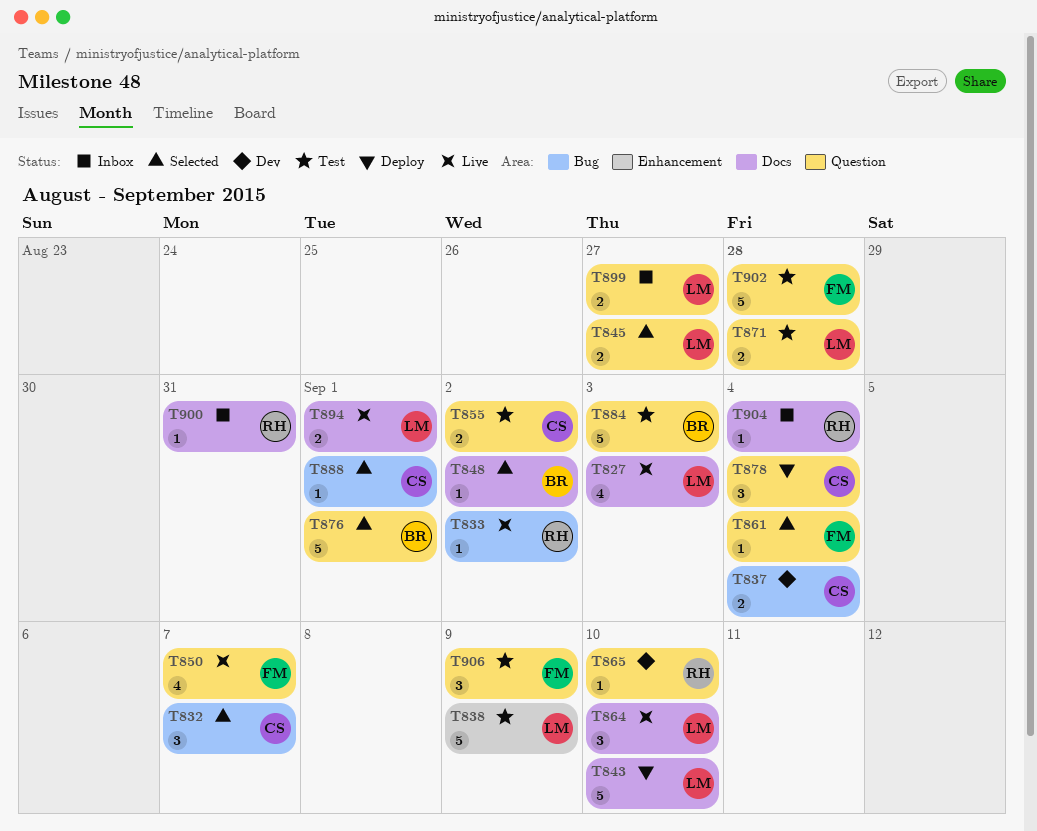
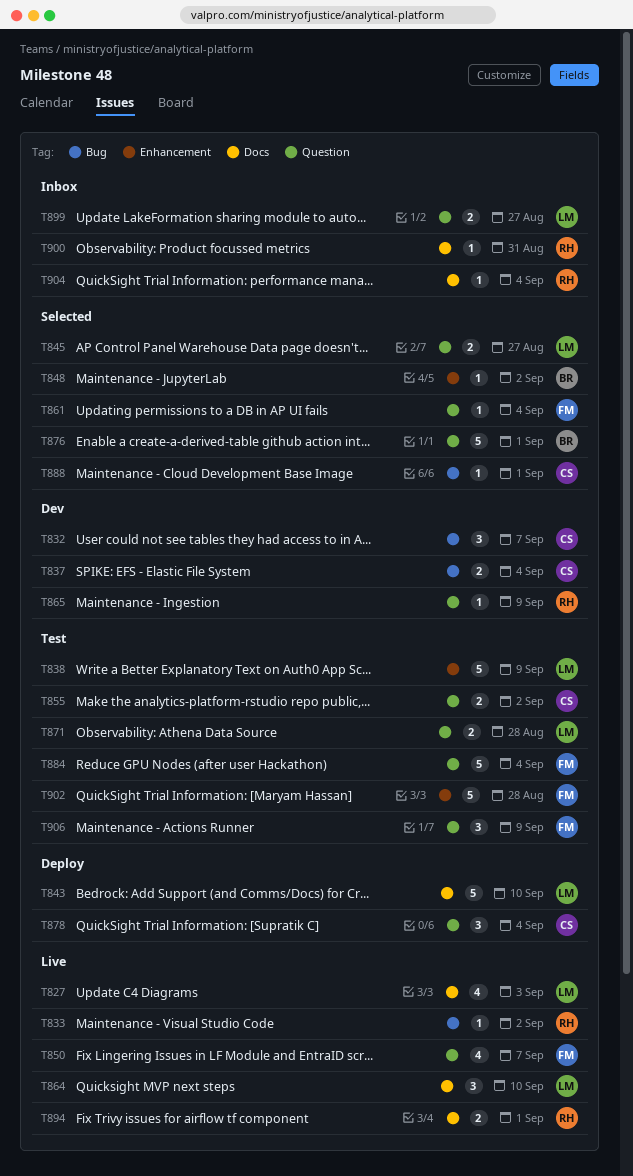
T832, status: Selected -> Dev
T848, label: Docs -> Enhancement
T865, due: Sep 10 -> Sep 9
T884, owner: BR -> FM
T884, due: Sep 3 -> Sep 4
T894, owner: LM -> RH
T902, label: Question -> Enhancement

